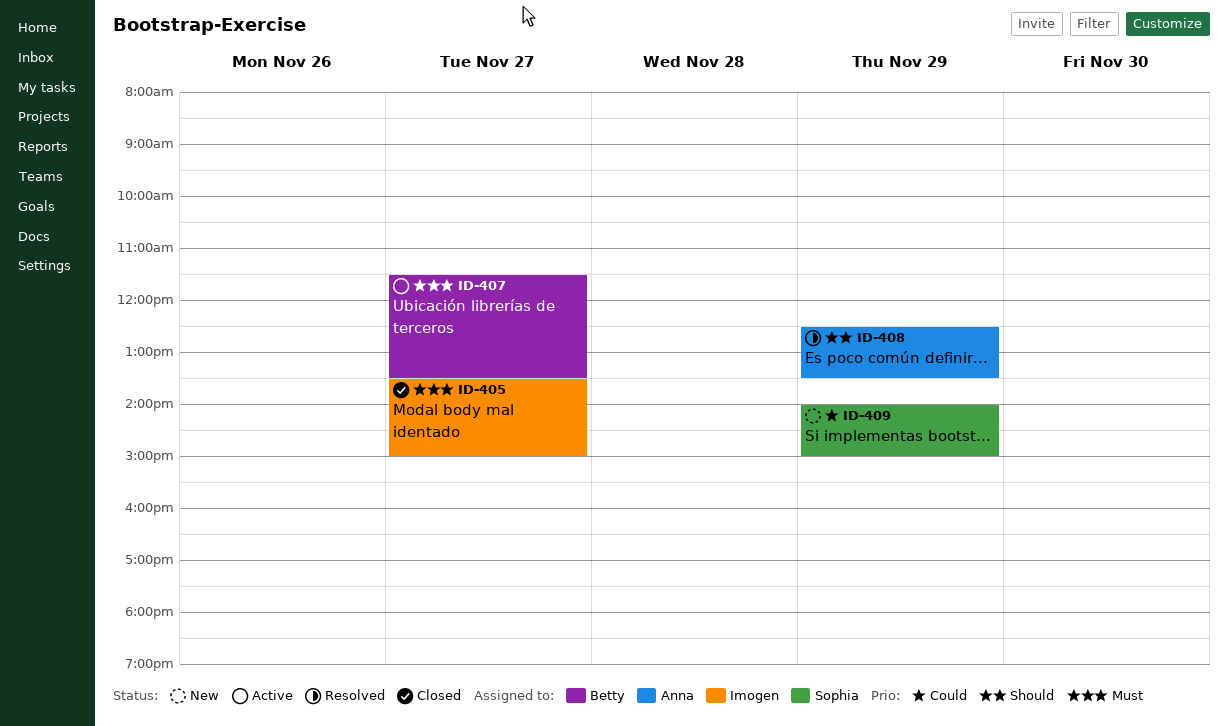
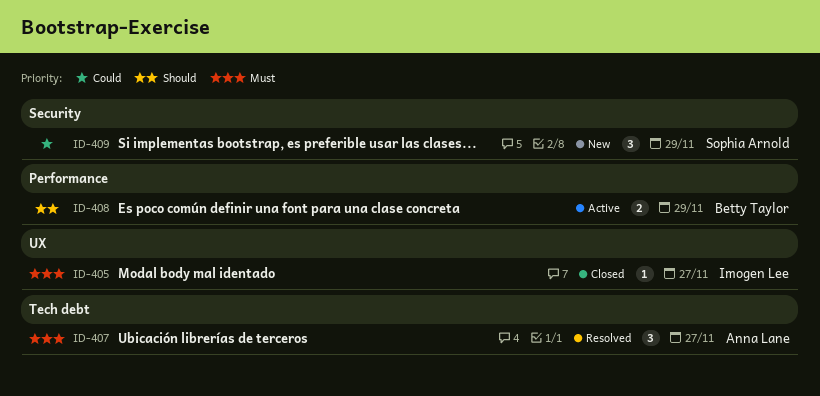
ID-407, status: Active -> Resolved
ID-407, owner: Betty Taylor -> Anna Lane
ID-408, status: Resolved -> Active
ID-408, owner: Anna Lane -> Betty Taylor

